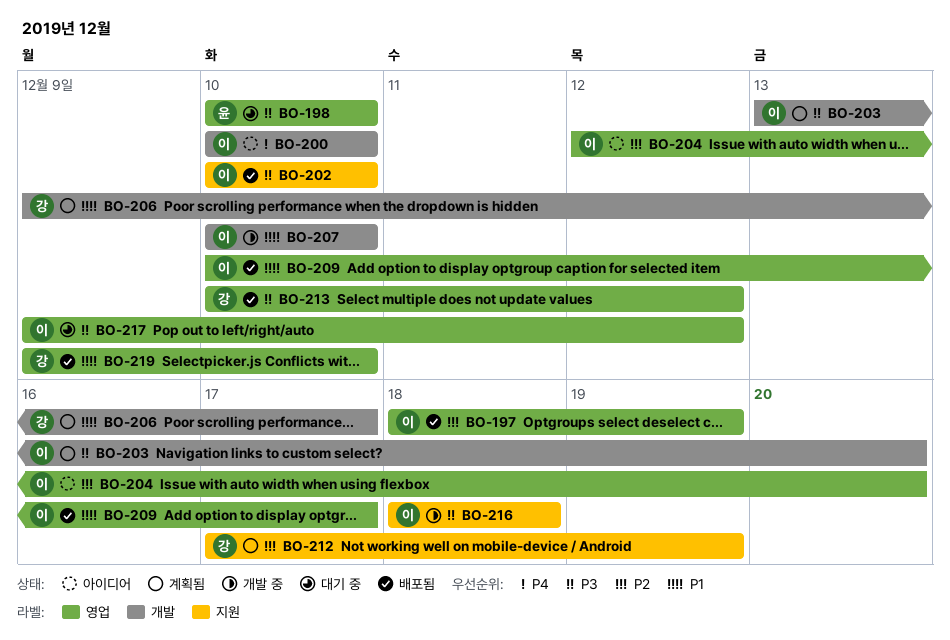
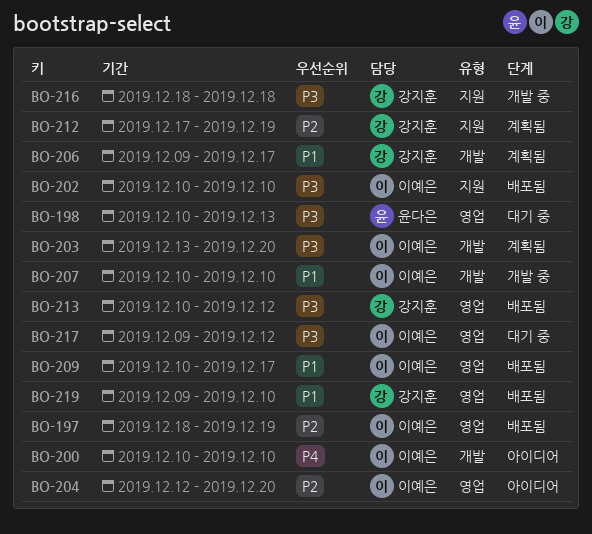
BO-198, due: Dec 10 -> Dec 13
BO-216, owner: 이예은 -> 강지훈

